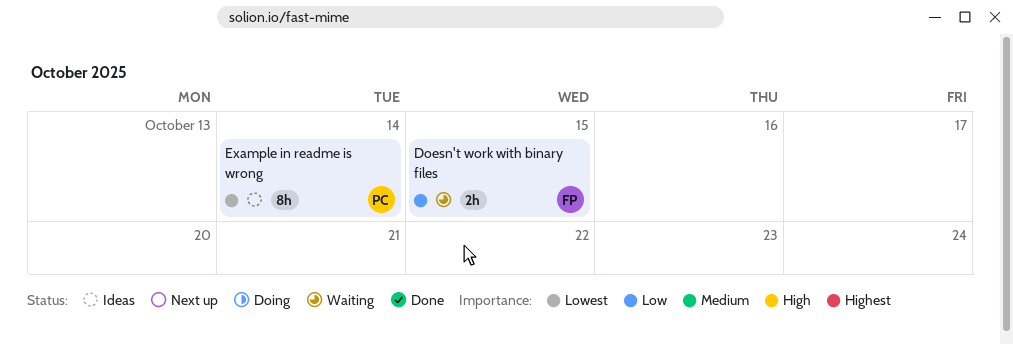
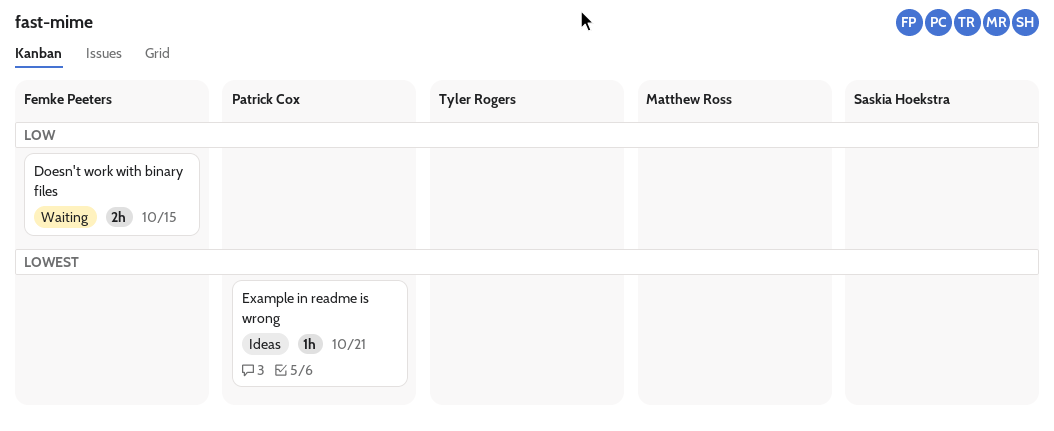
Example in readme is wrong, estimate: 8h -> 1h
Example in readme is wrong, due: Oct 14 -> Oct 21

